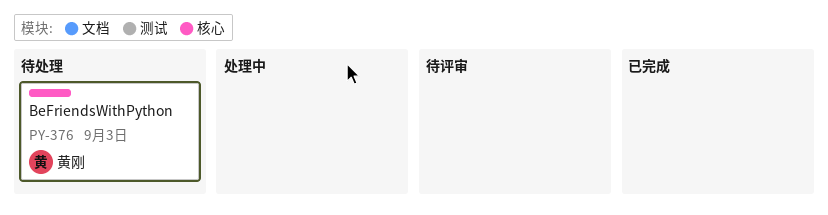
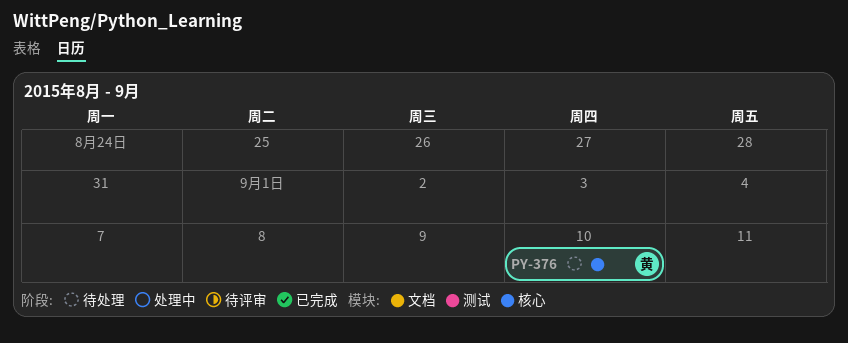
PY-376, due: Sep 3 -> Sep 10

